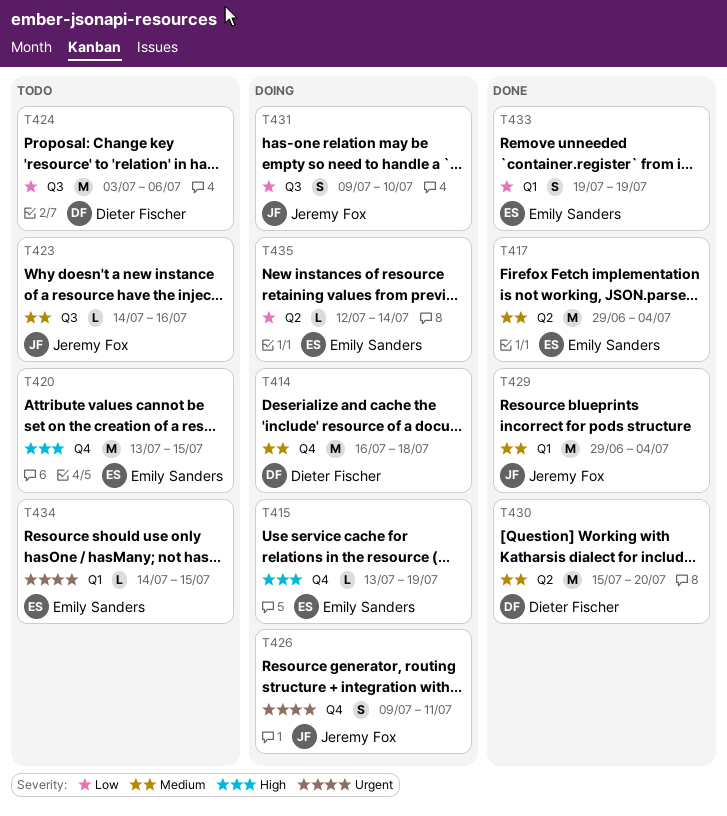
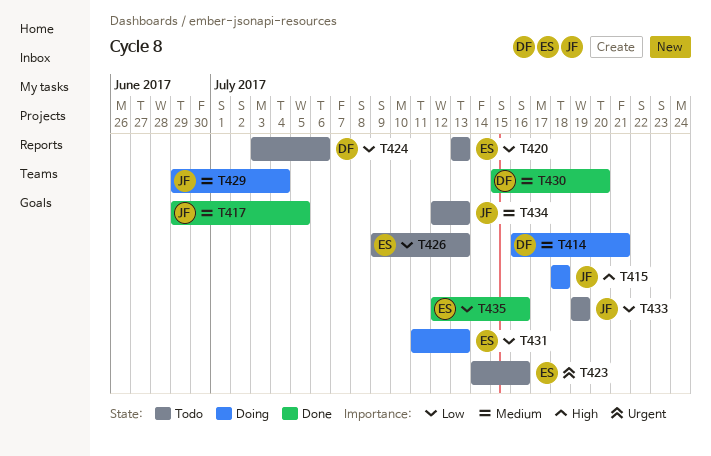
T414, due: Jul 18 -> Jul 21
T415, owner: Emily Sanders -> Jeremy Fox
T415, start: Jul 13 -> Jul 18
T415, due: Jul 19 -> Jul 18
T417, owner: Emily Sanders -> Jeremy Fox
T417, due: Jul 4 -> Jul 5
T420, priority: High -> Low
T420, due: Jul 15 -> Jul 13
T423, owner: Jeremy Fox -> Emily Sanders
T423, priority: Medium -> Urgent
T426, status: Doing -> Todo
T426, owner: Jeremy Fox -> Emily Sanders
T426, priority: Urgent -> Low
T426, due: Jul 11 -> Jul 13
T429, status: Done -> Doing
T431, owner: Jeremy Fox -> Emily Sanders
T431, start: Jul 9 -> Jul 11
T431, due: Jul 10 -> Jul 13
T433, status: Done -> Todo
T433, owner: Emily Sanders -> Jeremy Fox
T434, owner: Emily Sanders -> Jeremy Fox
T434, priority: Urgent -> Medium
T434, start: Jul 14 -> Jul 12
T434, due: Jul 15 -> Jul 13
T435, status: Doing -> Done
T435, due: Jul 14 -> Jul 16

